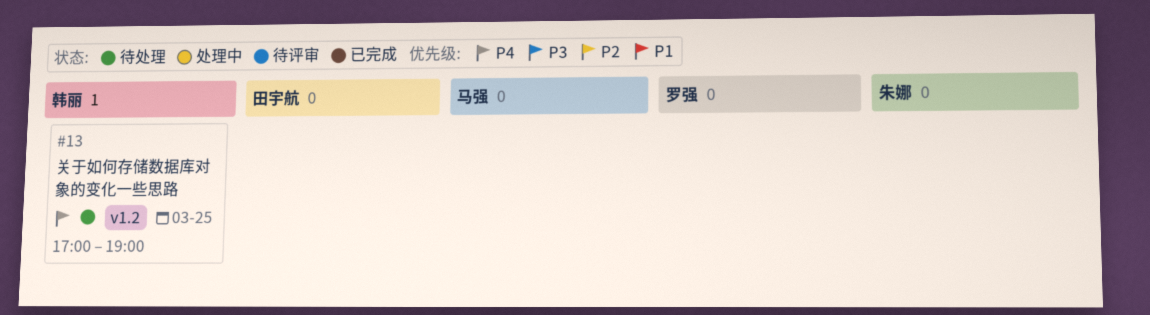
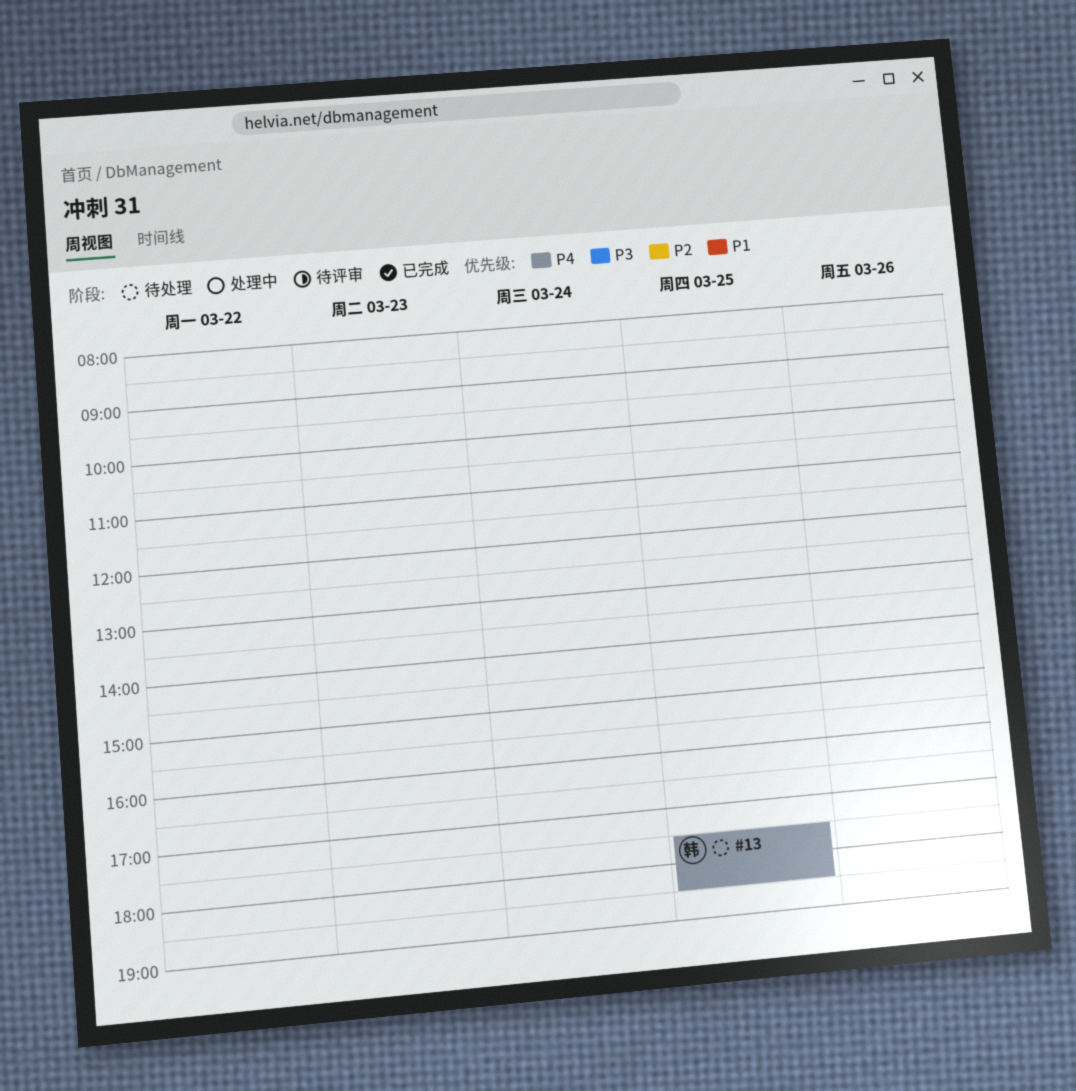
#13, begins: 17:00 -> 17:30
#13, ends: 19:00 -> 18:30

